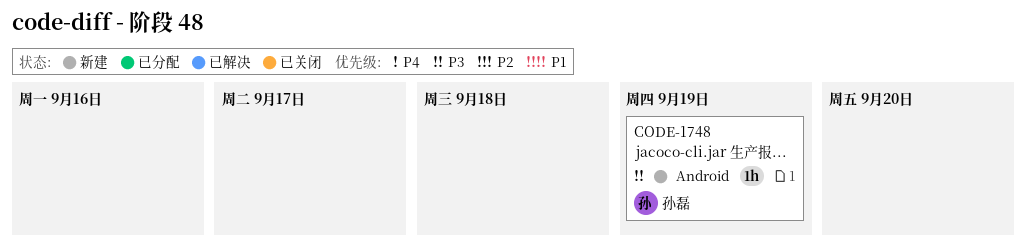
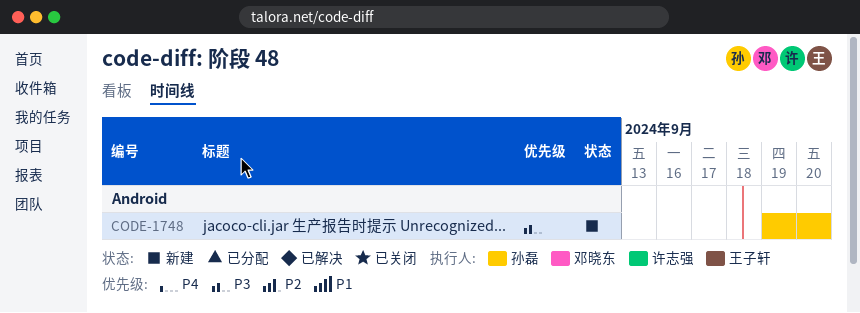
CODE-1748, due: Sep 19 -> Sep 20

